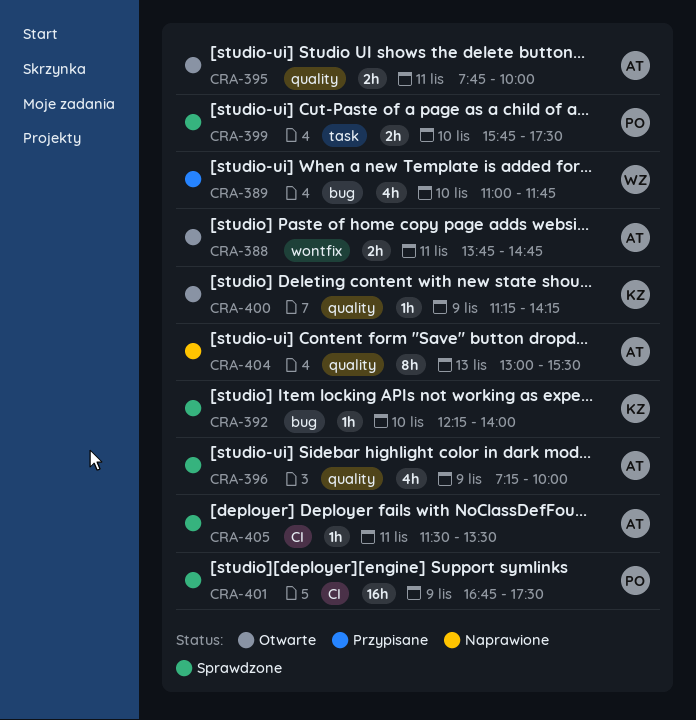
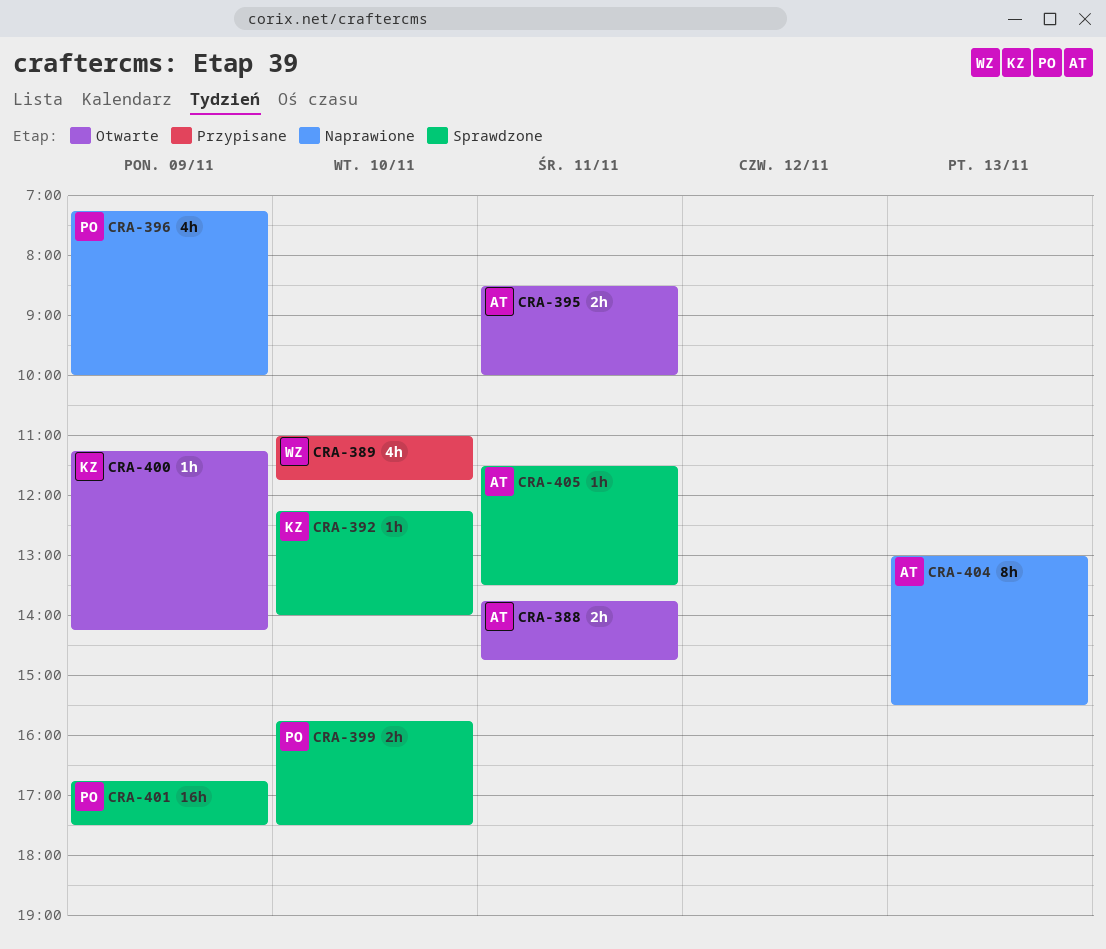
CRA-395, begins: 07:45 -> 08:30
CRA-396, status: Sprawdzone -> Naprawione
CRA-396, owner: AT -> PO

